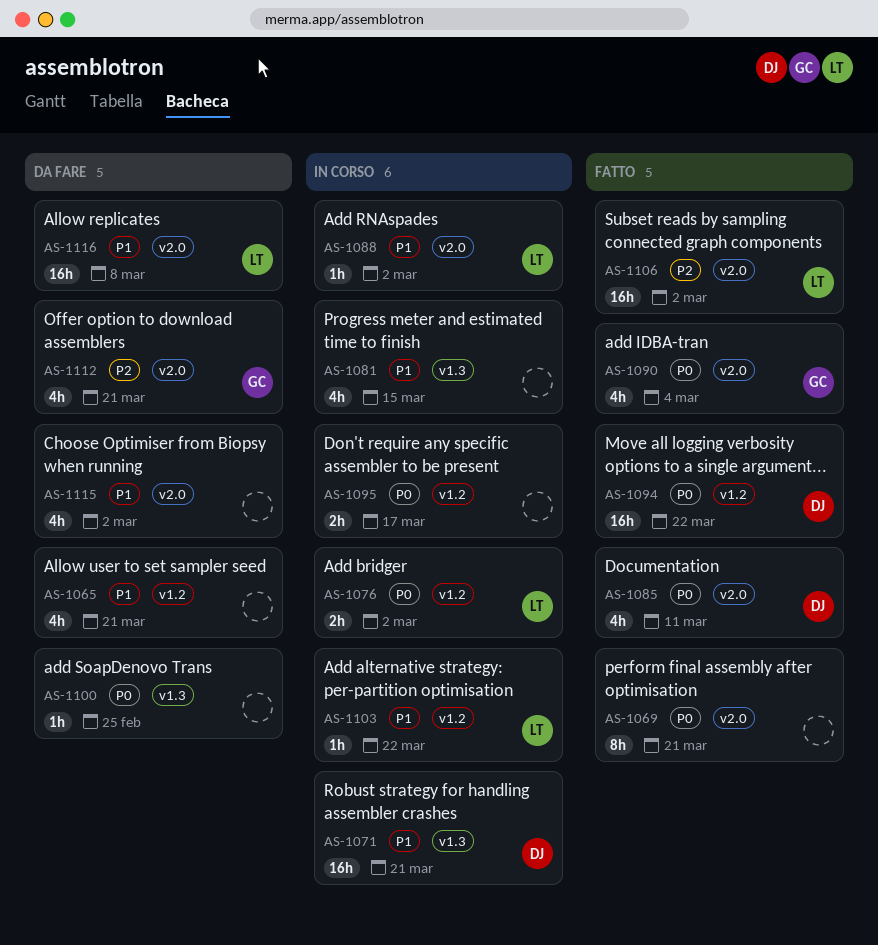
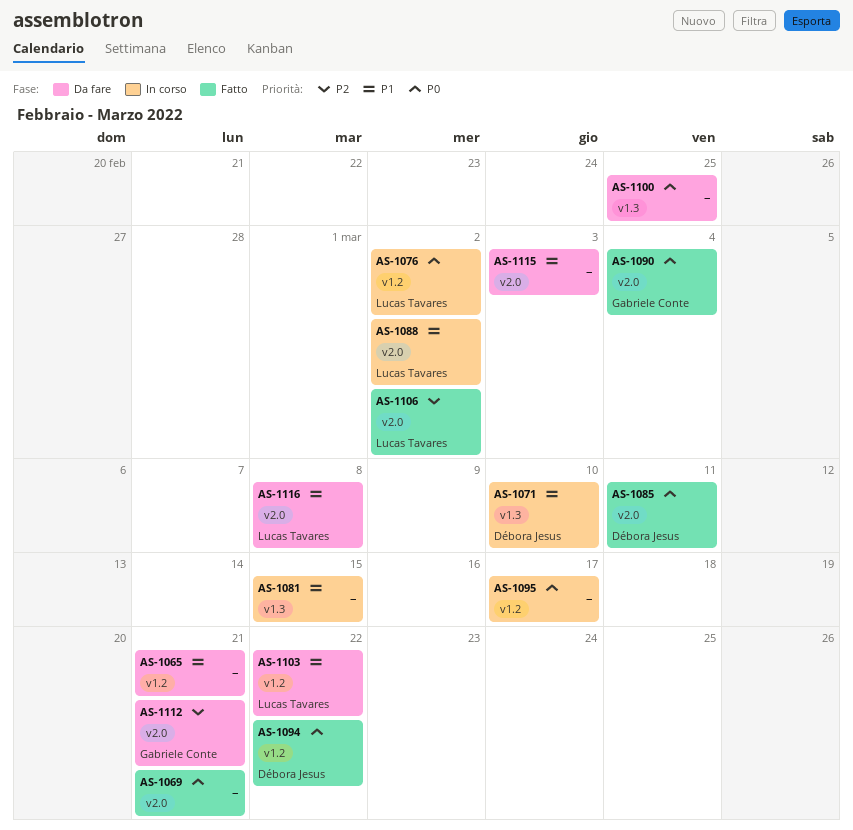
AS-1071, due: Mar 21 -> Mar 10
AS-1103, status: In corso -> Da fare
AS-1115, due: Mar 2 -> Mar 3

